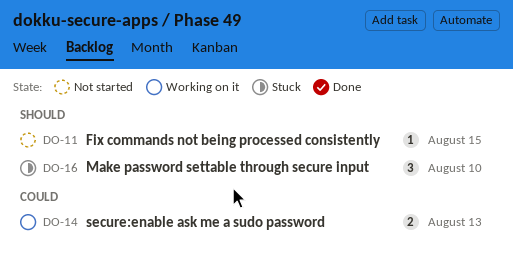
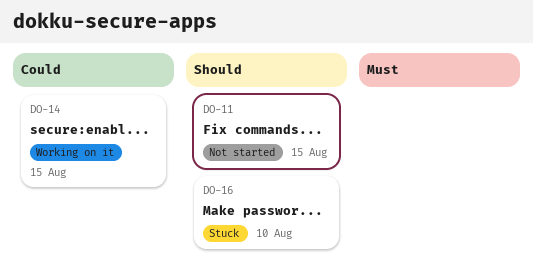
DO-14, due: Aug 13 -> Aug 15

